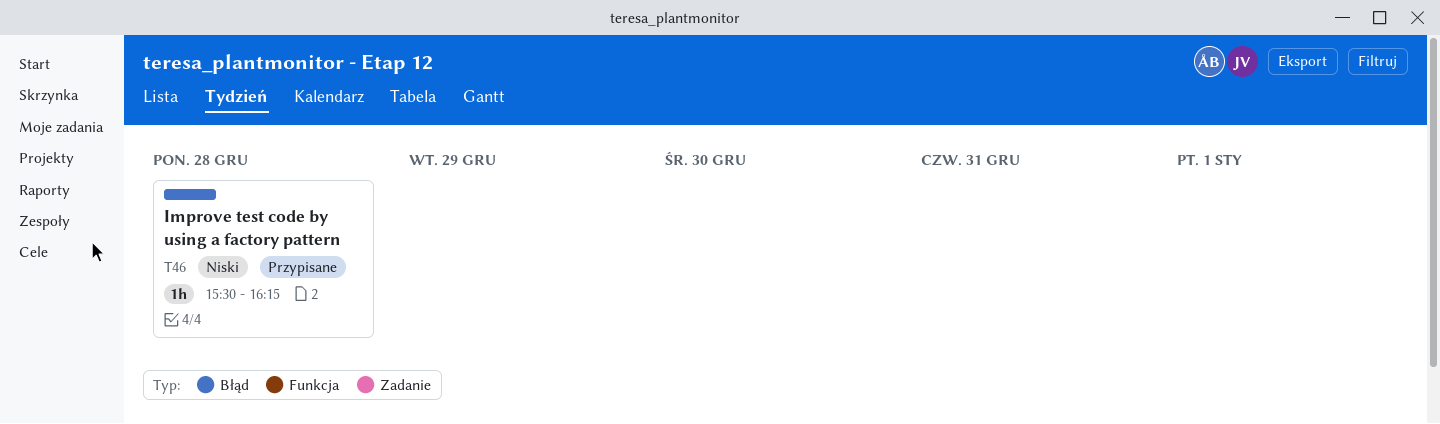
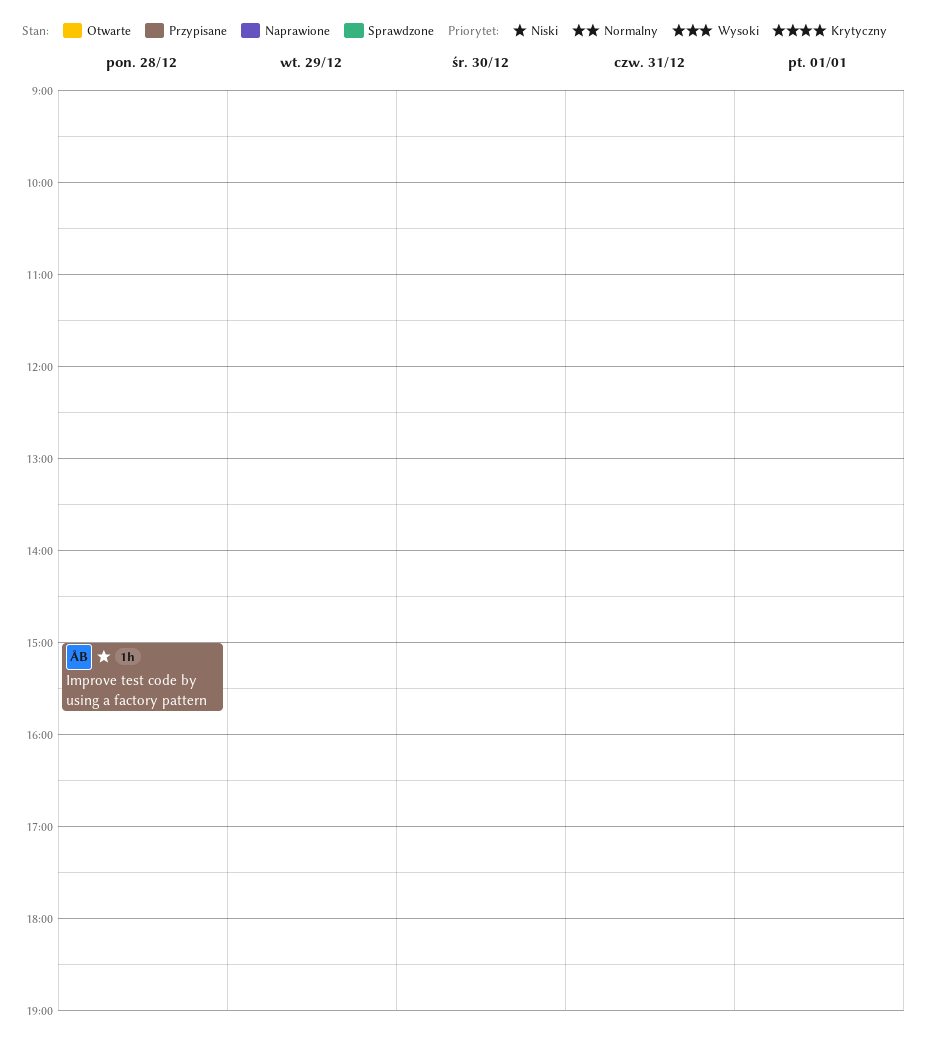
Improve test code by using a factory pattern, begins: 15:30 -> 15:00
Improve test code by using a factory pattern, ends: 16:15 -> 15:45

